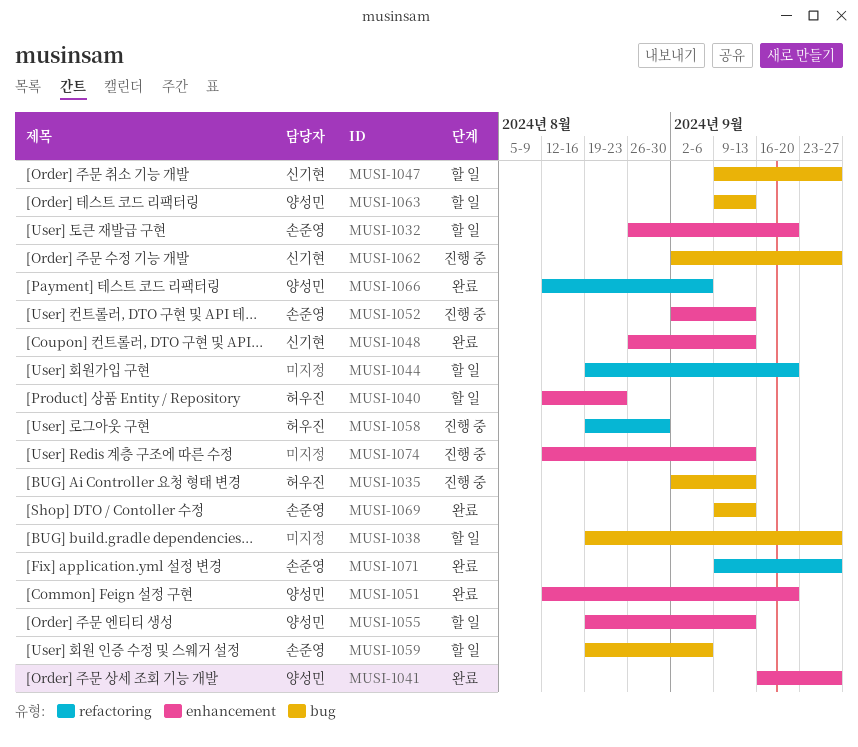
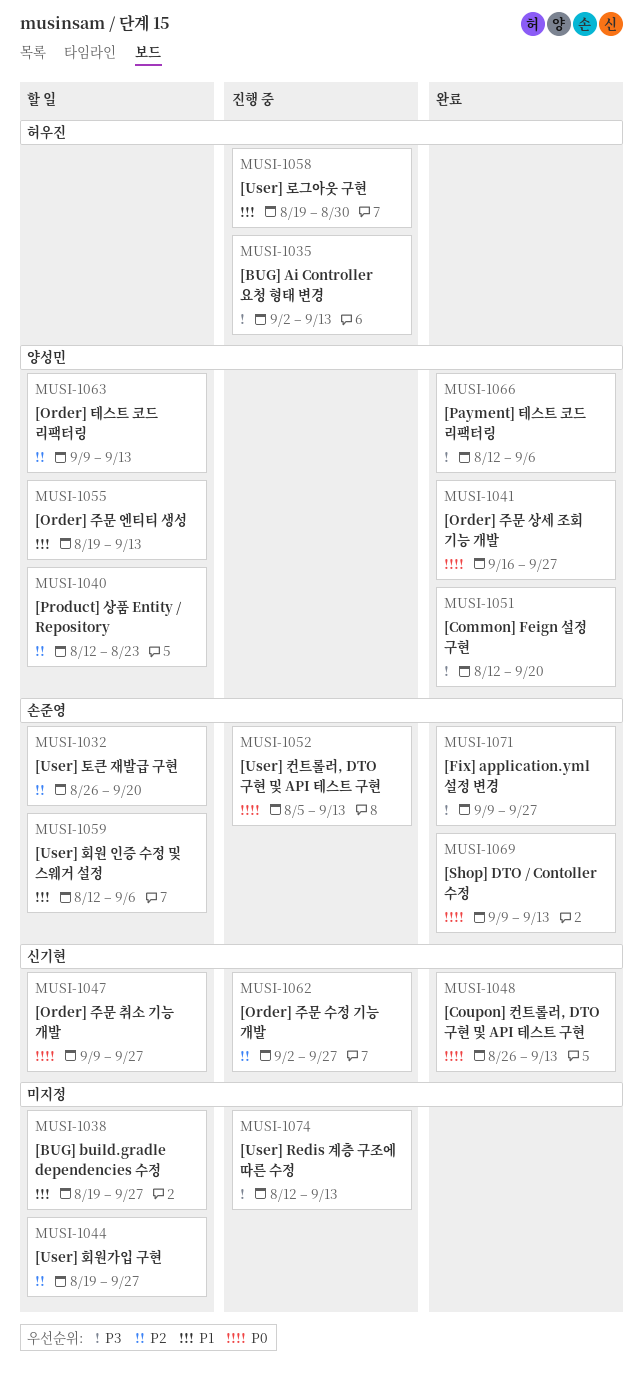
MUSI-1040, owner: 허우진 -> 양성민
MUSI-1044, due: Sep 20 -> Sep 27
MUSI-1052, start: Sep 2 -> Aug 5
MUSI-1059, start: Aug 19 -> Aug 12

